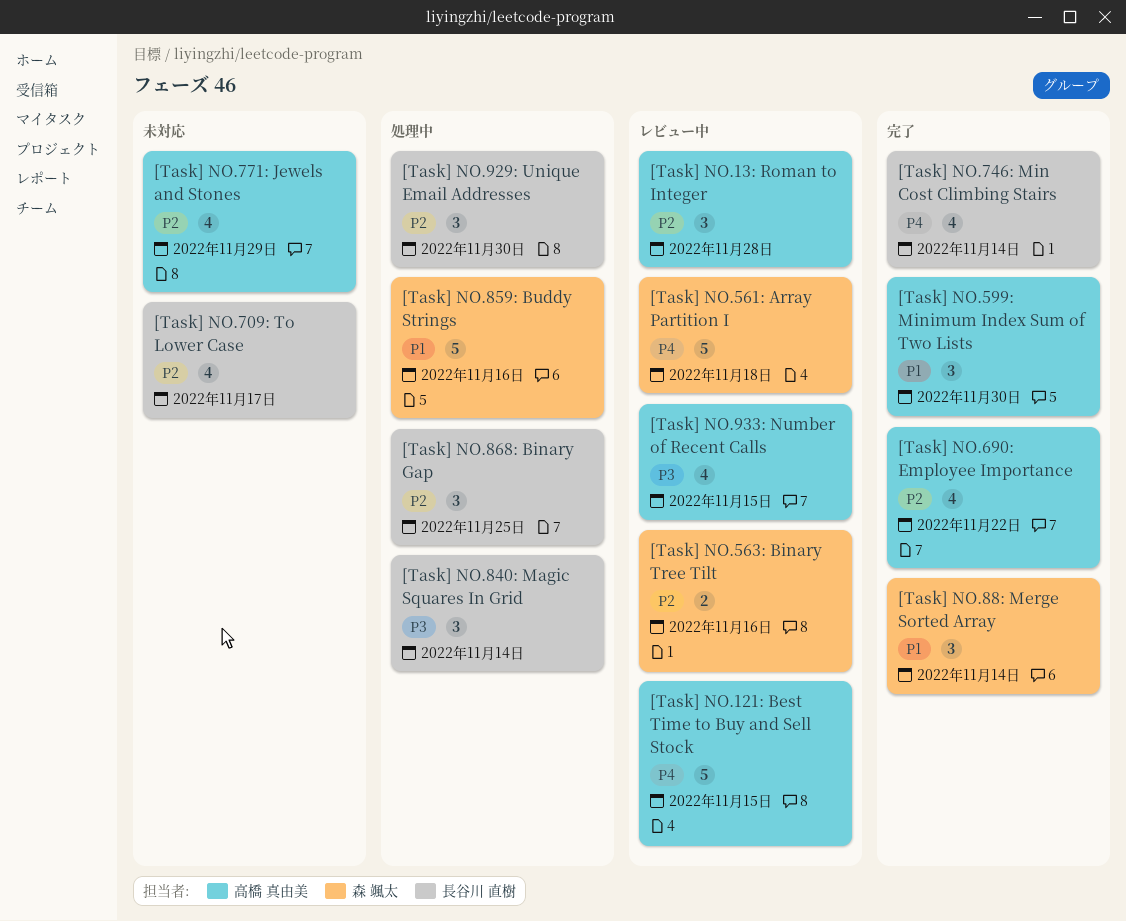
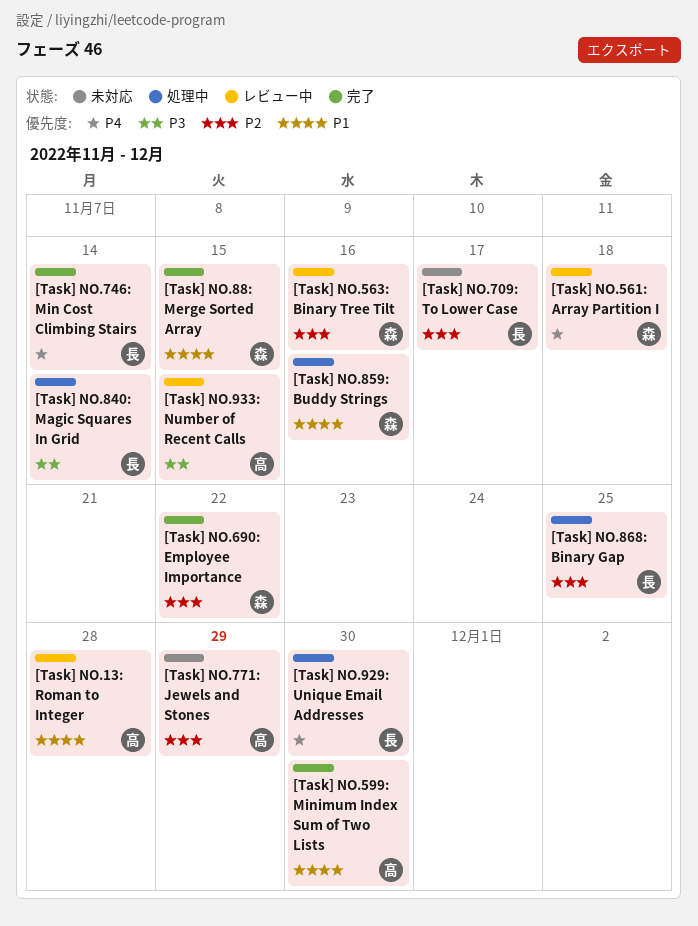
[Task] NO.121: Best Time to Buy and Sell Stock: present -> none
[Task] NO.13: Roman to Integer, priority: P2 -> P1
[Task] NO.690: Employee Importance, owner: 高橋 真由美 -> 森 颯太
[Task] NO.88: Merge Sorted Array, due: Nov 14 -> Nov 15
[Task] NO.929: Unique Email Addresses, priority: P2 -> P4

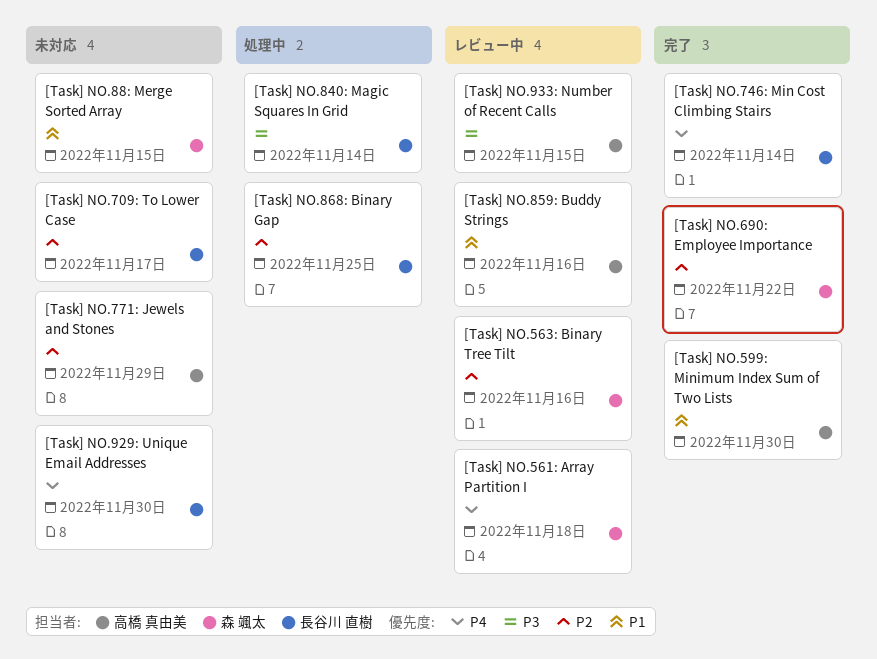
[Task] NO.13: Roman to Integer: present -> none
[Task] NO.859: Buddy Strings, status: 処理中 -> レビュー中
[Task] NO.859: Buddy Strings, owner: 森 颯太 -> 高橋 真由美
[Task] NO.88: Merge Sorted Array, status: 完了 -> 未対応
[Task] NO.929: Unique Email Addresses, status: 処理中 -> 未対応

